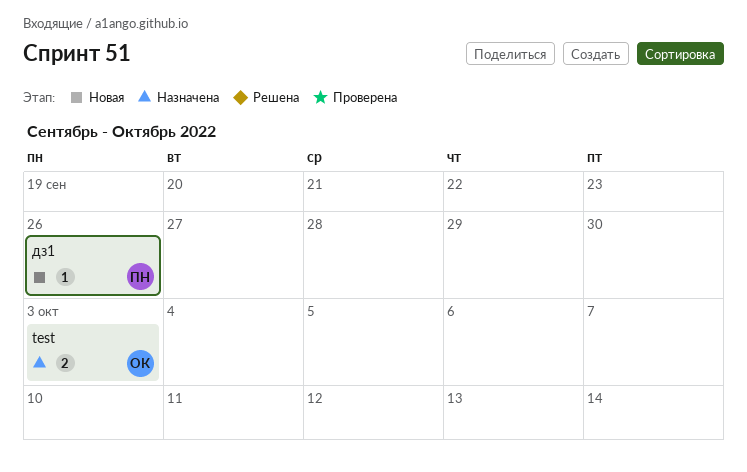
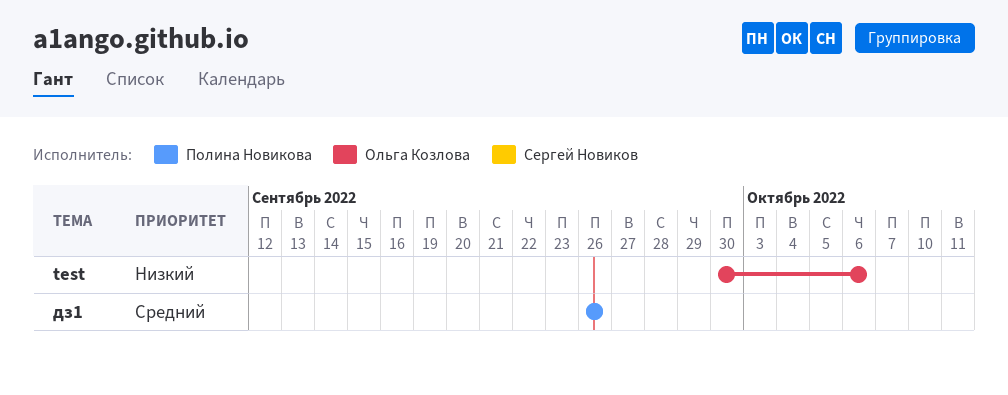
test, due: Oct 3 -> Oct 6

